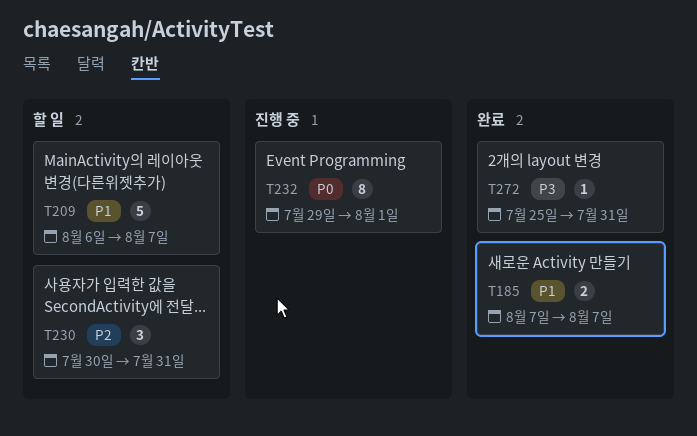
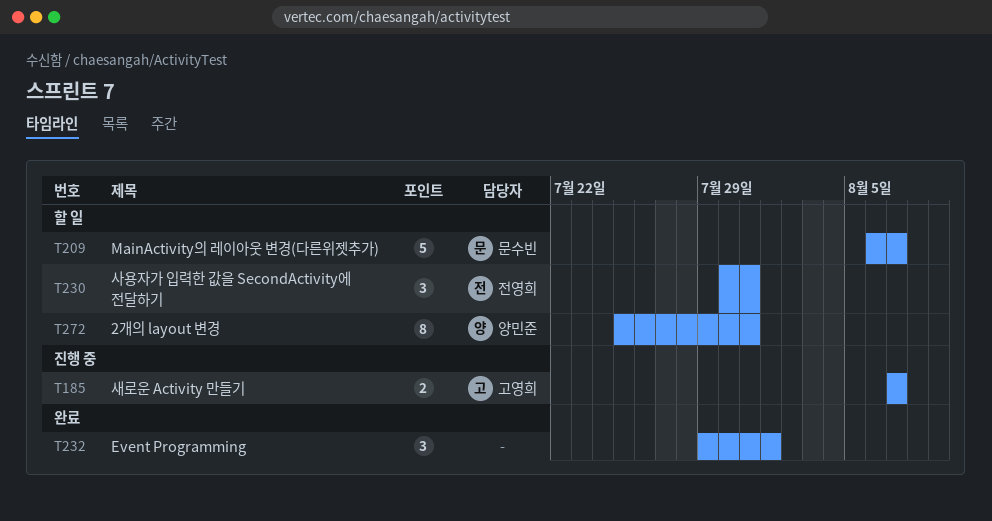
T185, status: 완료 -> 진행 중
T232, status: 진행 중 -> 완료
T232, estimate: 8 -> 3
T272, status: 완료 -> 할 일
T272, estimate: 1 -> 8

